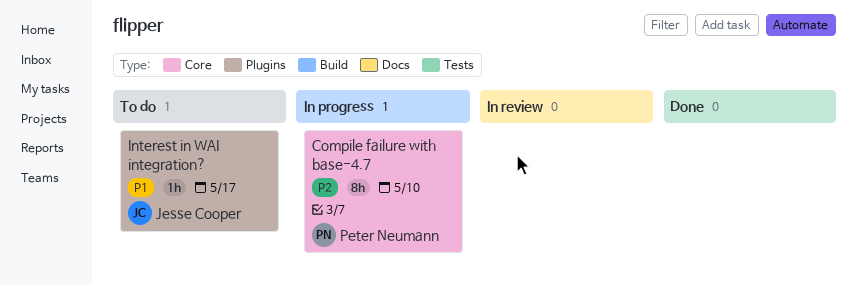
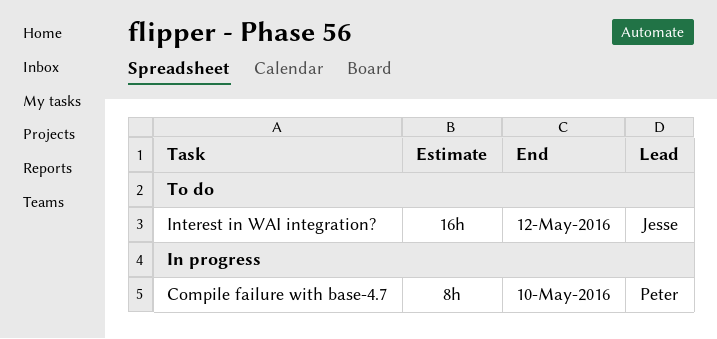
Interest in WAI integration?, estimate: 1h -> 16h
Interest in WAI integration?, due: May 17 -> May 12

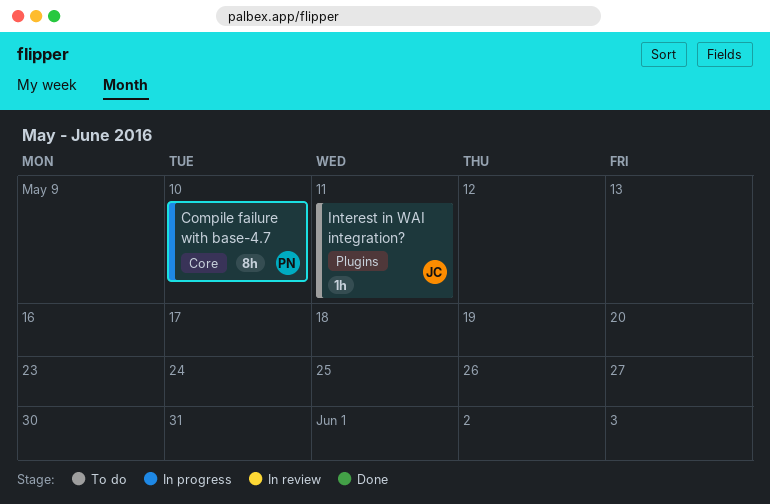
Interest in WAI integration?, estimate: 16h -> 1h
Interest in WAI integration?, due: May 12 -> May 11

